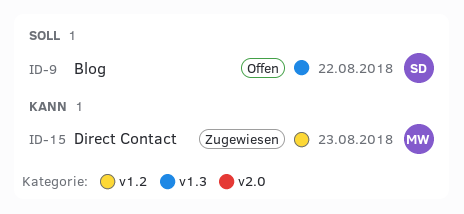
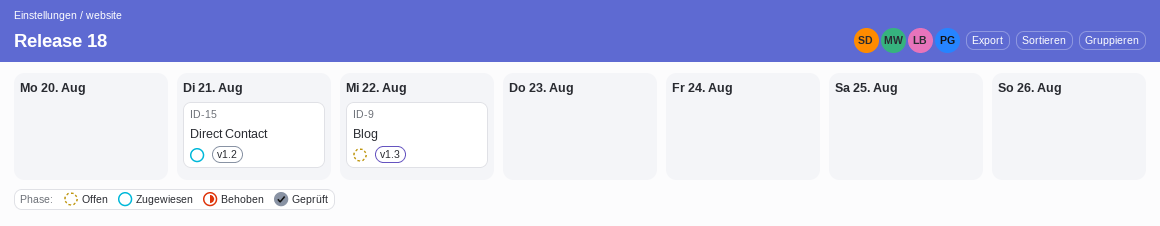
ID-15, due: Aug 23 -> Aug 21

